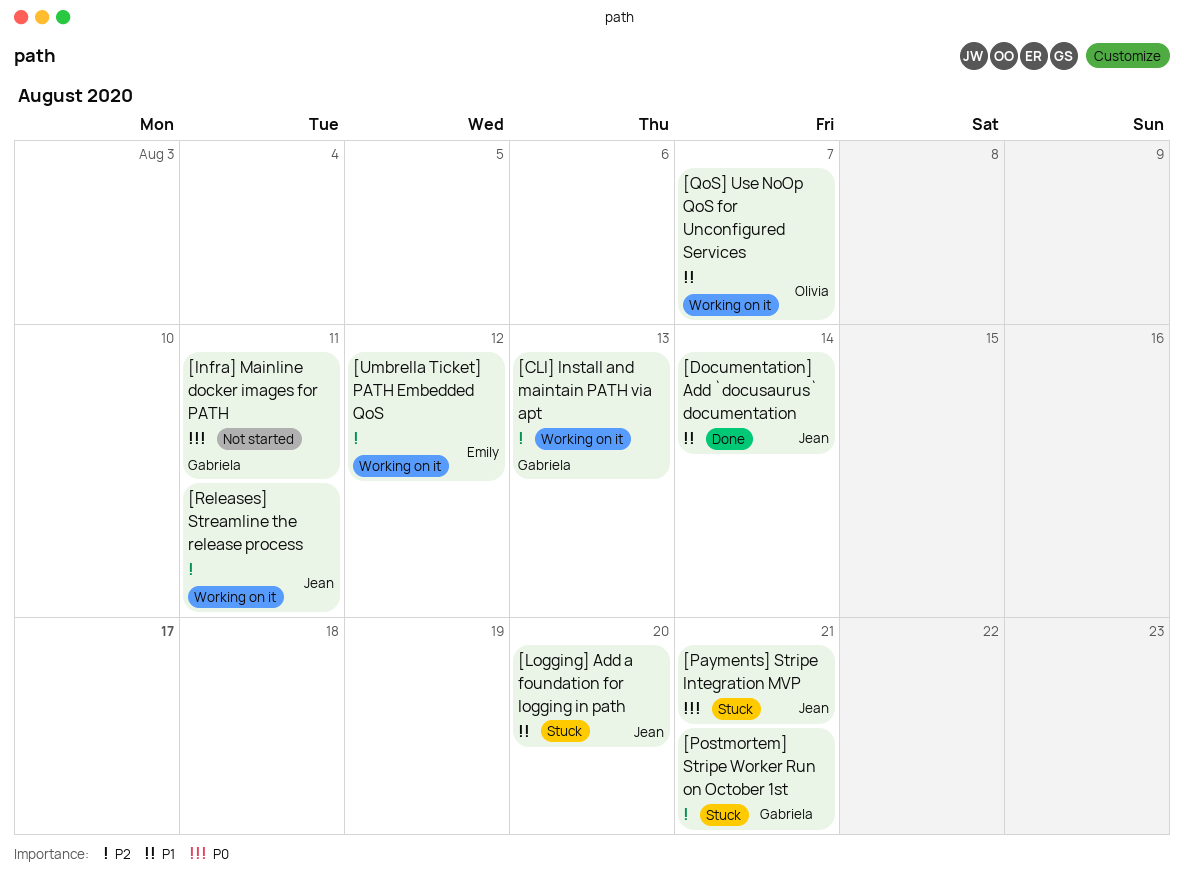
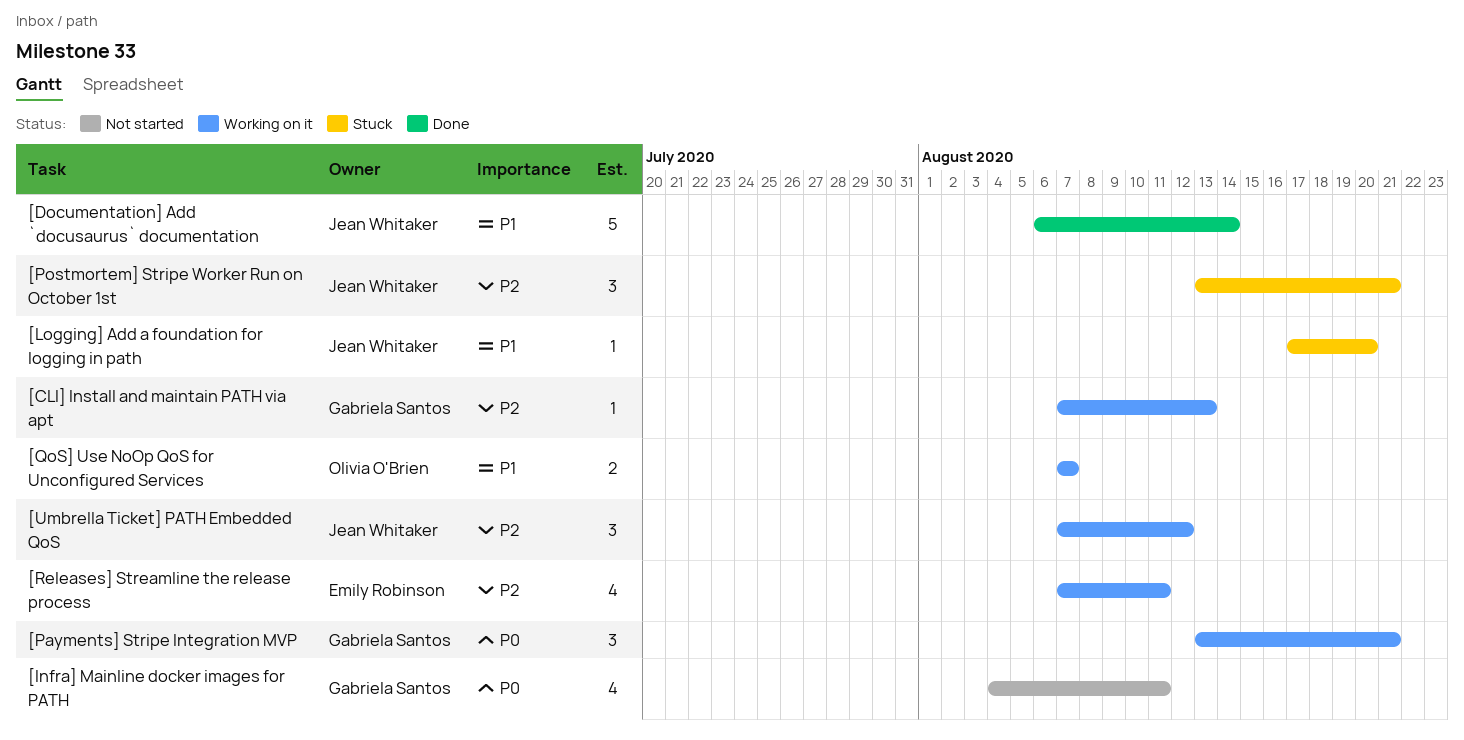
[Payments] Stripe Integration MVP, status: Stuck -> Working on it
[Payments] Stripe Integration MVP, owner: Jean Whitaker -> Gabriela Santos
[Postmortem] Stripe Worker Run on October 1st, owner: Gabriela Santos -> Jean Whitaker
[Releases] Streamline the release process, owner: Jean Whitaker -> Emily Robinson
[Umbrella Ticket] PATH Embedded QoS, owner: Emily Robinson -> Jean Whitaker

